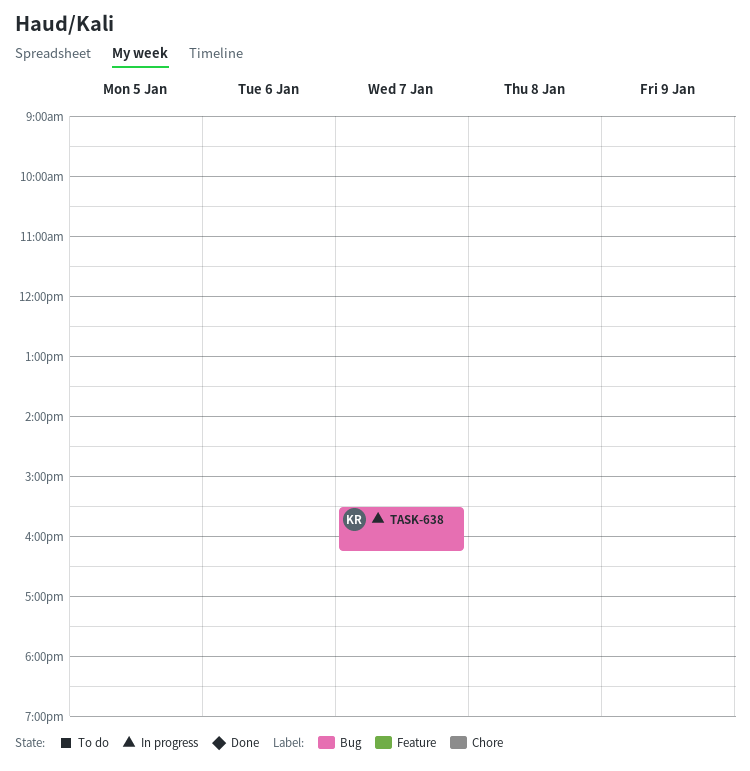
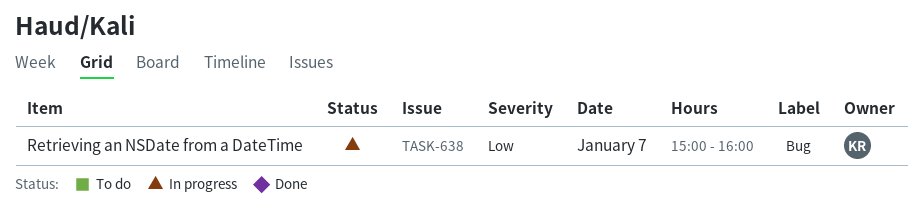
TASK-638, begins: 15:30 -> 15:00
TASK-638, ends: 16:15 -> 16:00

